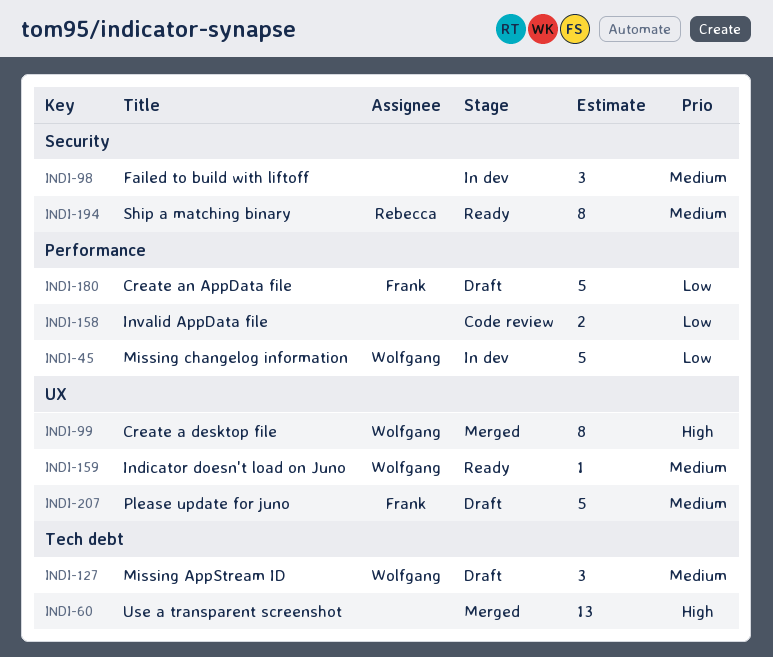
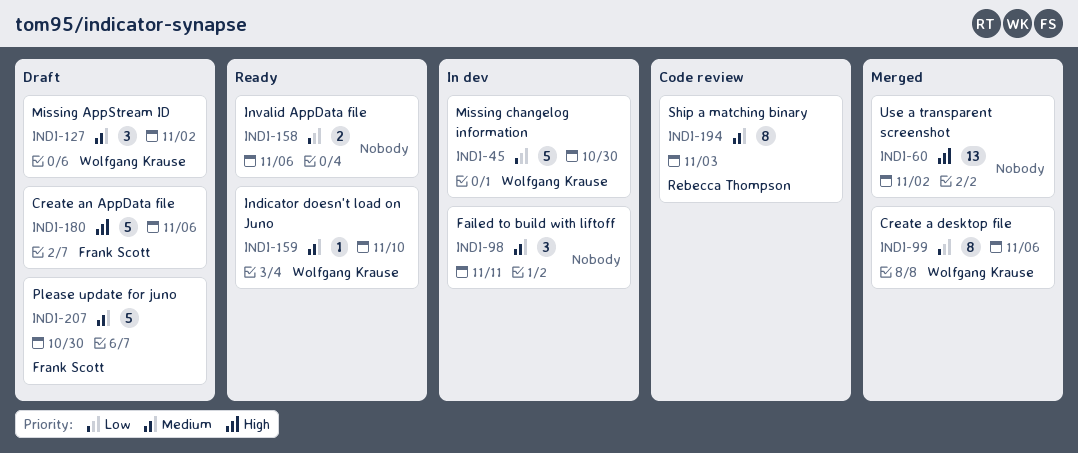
INDI-99, priority: High -> Low
INDI-158, status: Code review -> Ready
INDI-180, priority: Low -> High
INDI-194, status: Ready -> Code review

